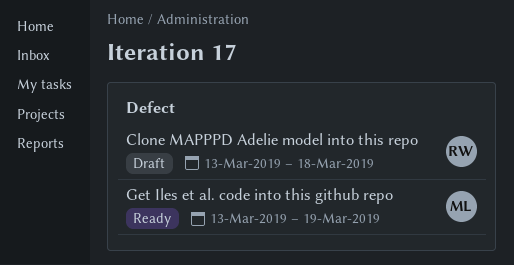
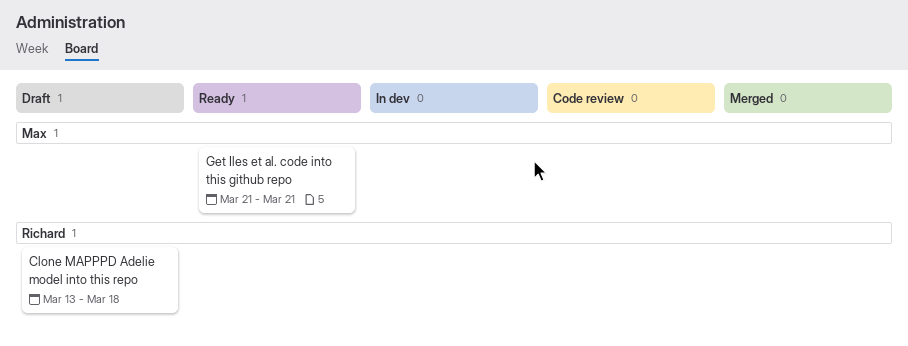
Get Iles et al. code into this github repo, start: Mar 13 -> Mar 21
Get Iles et al. code into this github repo, due: Mar 19 -> Mar 21

